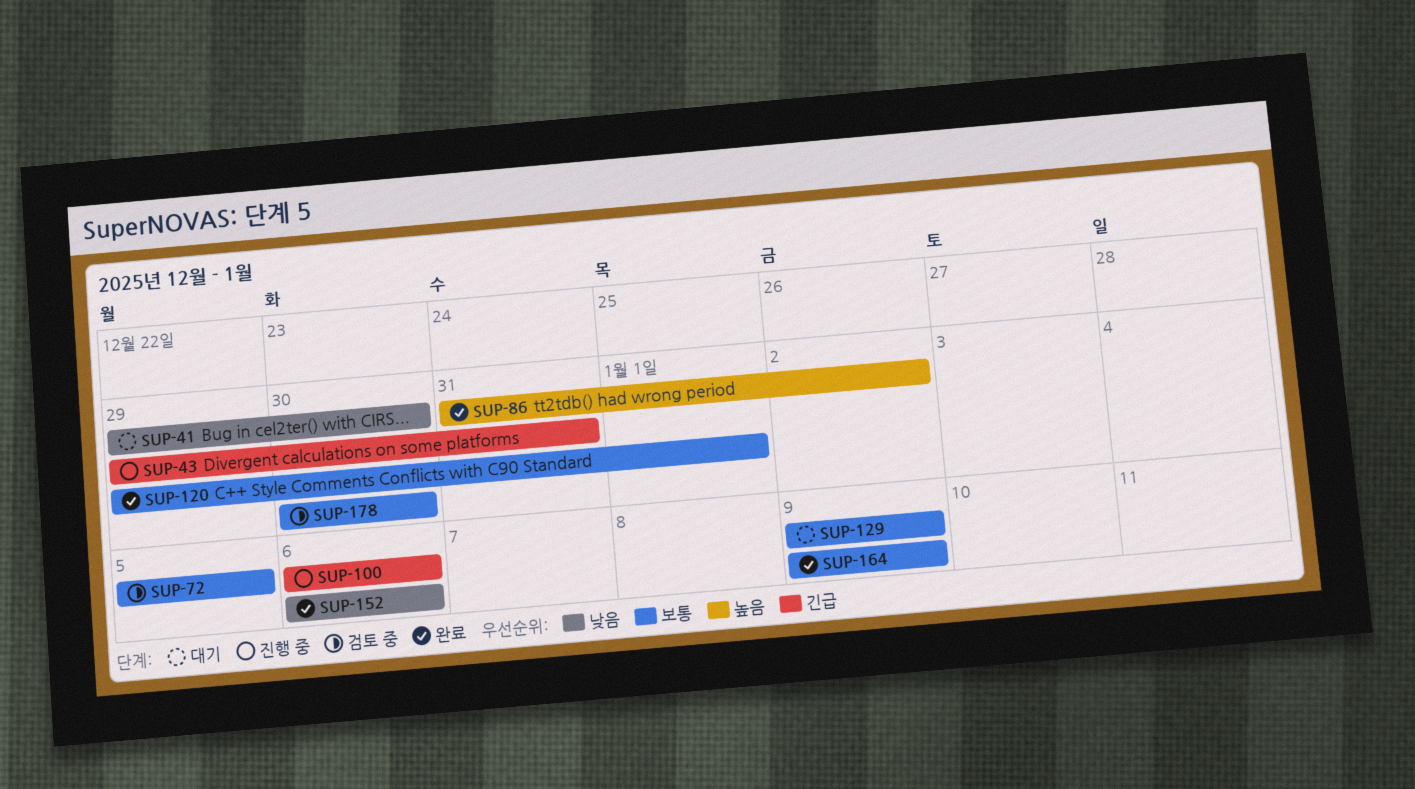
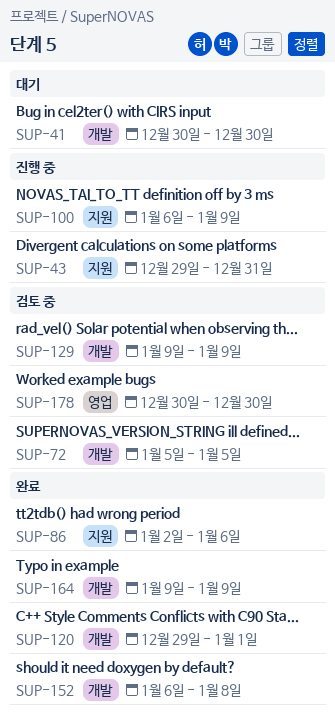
SUP-41, start: Dec 29 -> Dec 30
SUP-86, start: Dec 31 -> Jan 2
SUP-86, due: Jan 2 -> Jan 6
SUP-100, due: Jan 6 -> Jan 9
SUP-129, status: 대기 -> 검토 중
SUP-152, due: Jan 6 -> Jan 8

